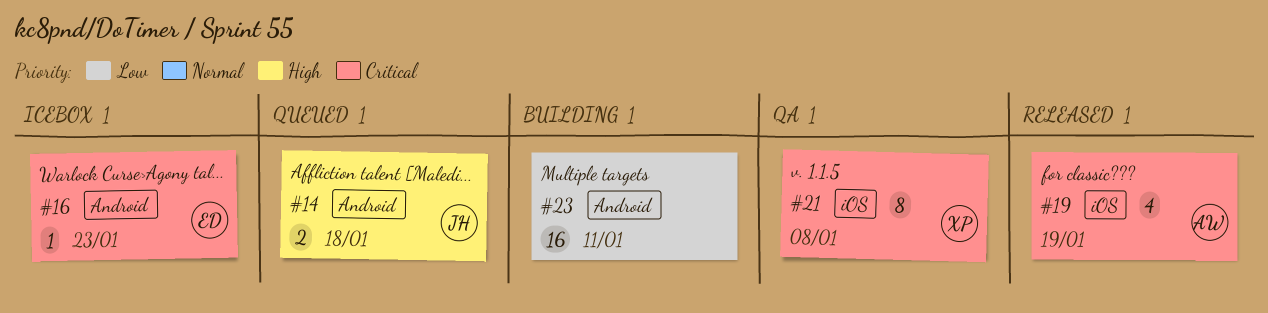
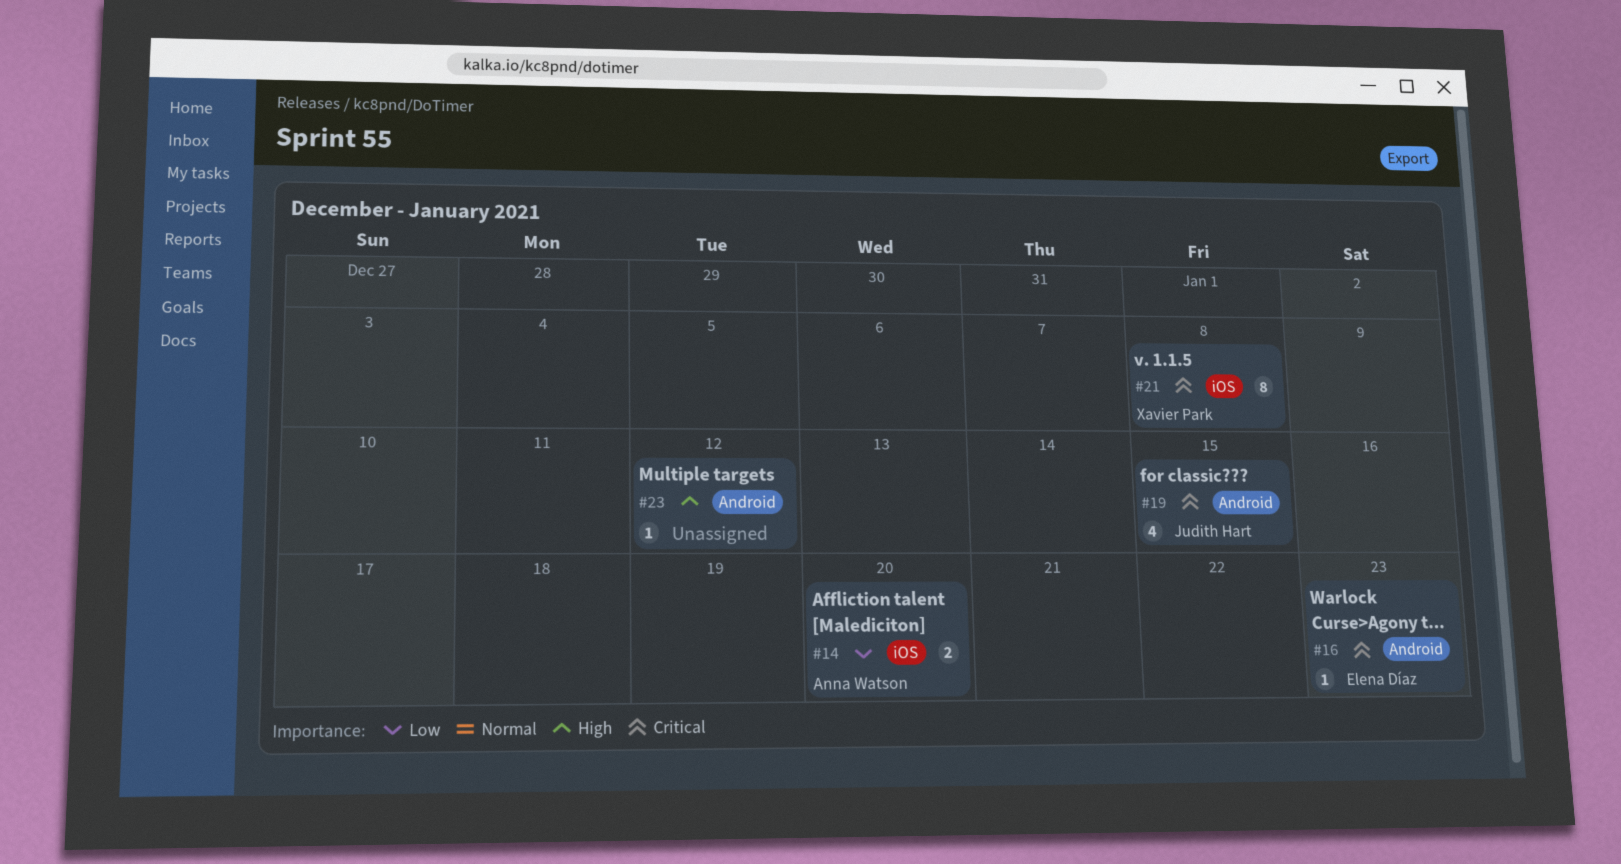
#14, owner: Judith Hart -> Anna Watson
#14, priority: High -> Low
#14, label: Android -> iOS
#14, due: Jan 18 -> Jan 20
#19, owner: Anna Watson -> Judith Hart
#19, label: iOS -> Android
#19, due: Jan 19 -> Jan 15
#23, priority: Low -> High
#23, estimate: 16 -> 1
#23, due: Jan 11 -> Jan 12

